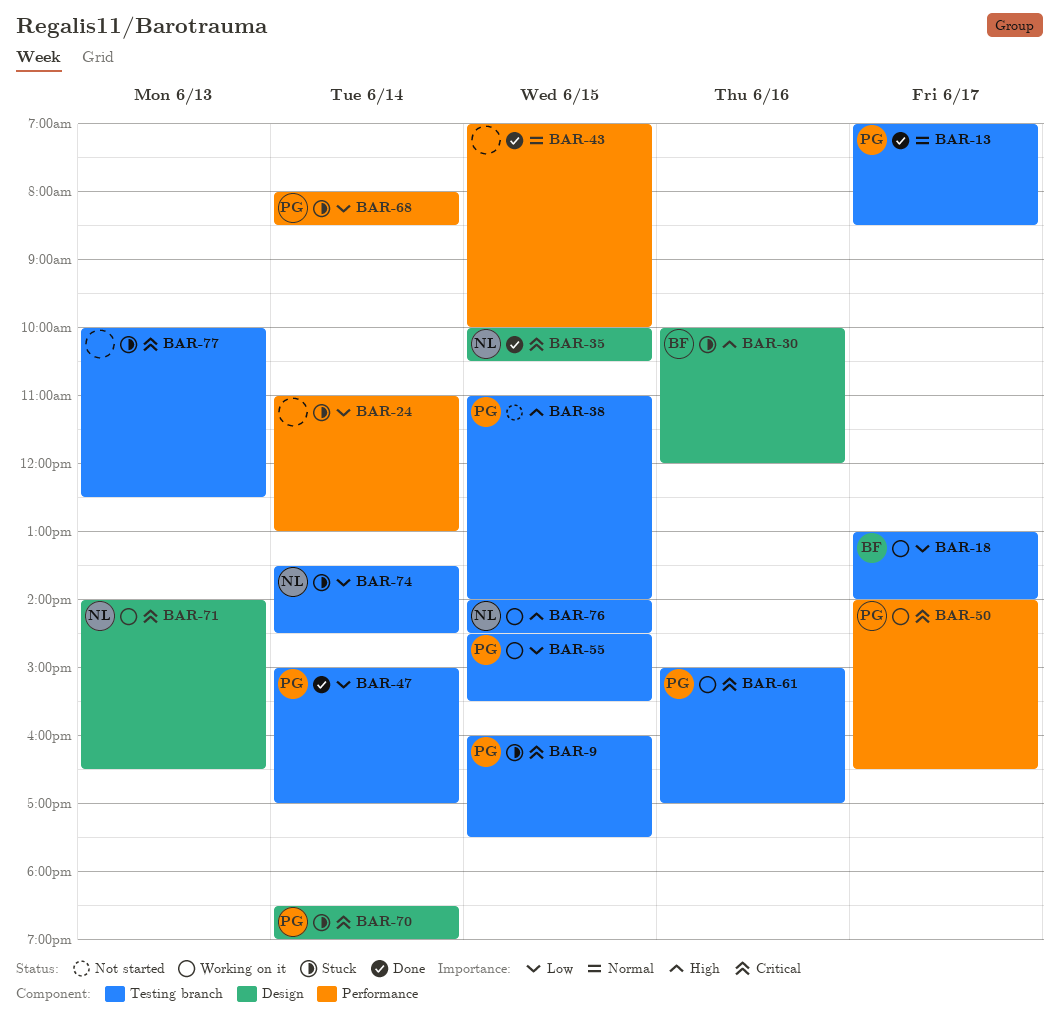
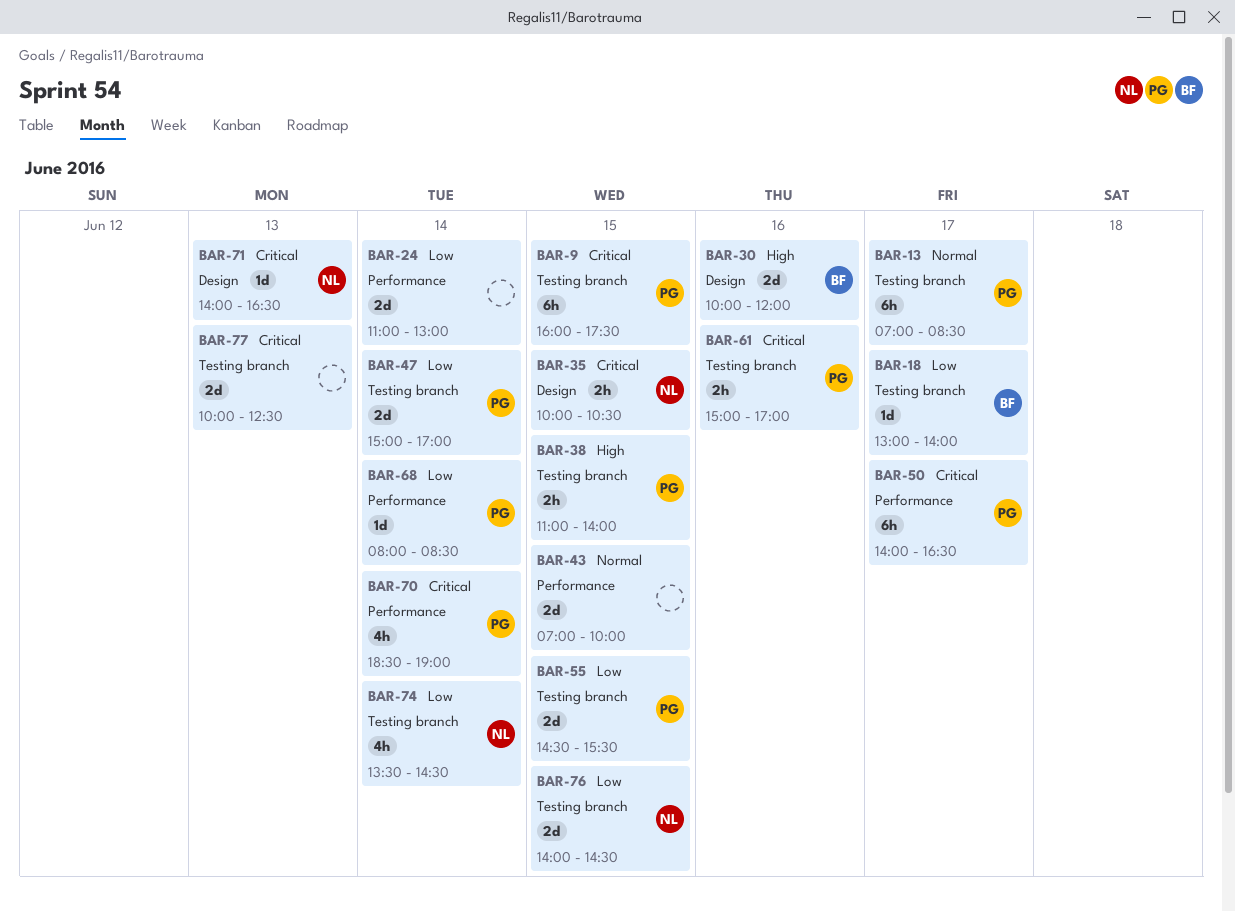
BAR-70, label: Design -> Performance
BAR-76, priority: High -> Low

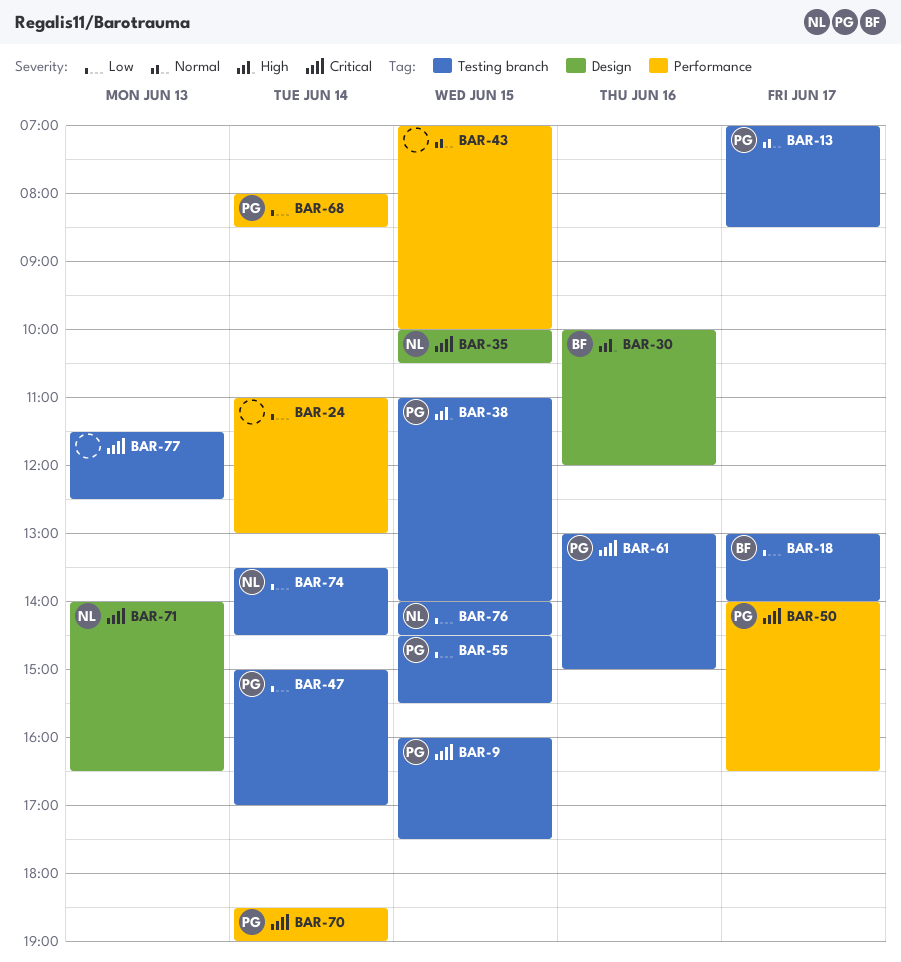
BAR-61, begins: 15:00 -> 13:00
BAR-61, ends: 17:00 -> 15:00
BAR-77, begins: 10:00 -> 11:30

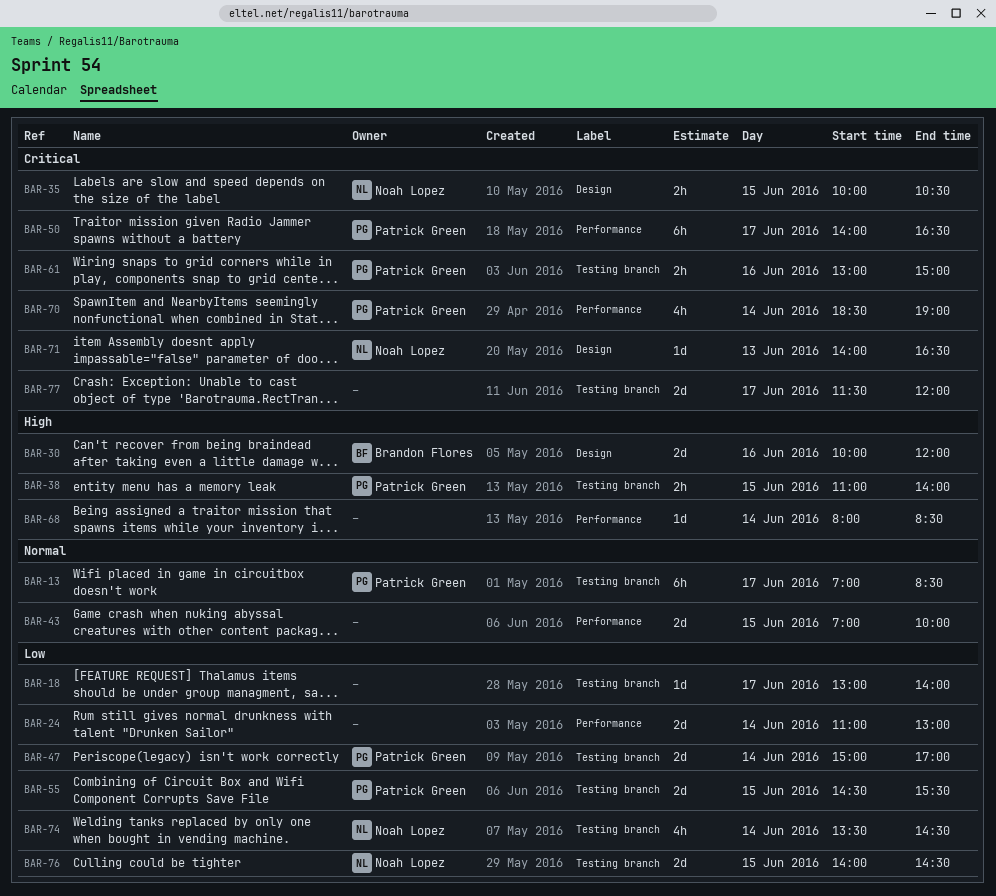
BAR-9: present -> none
BAR-18, owner: Brandon Flores -> none
BAR-68, owner: Patrick Green -> none
BAR-68, priority: Low -> High
BAR-77, day: Jun 13 -> Jun 17
BAR-77, ends: 12:30 -> 12:00

